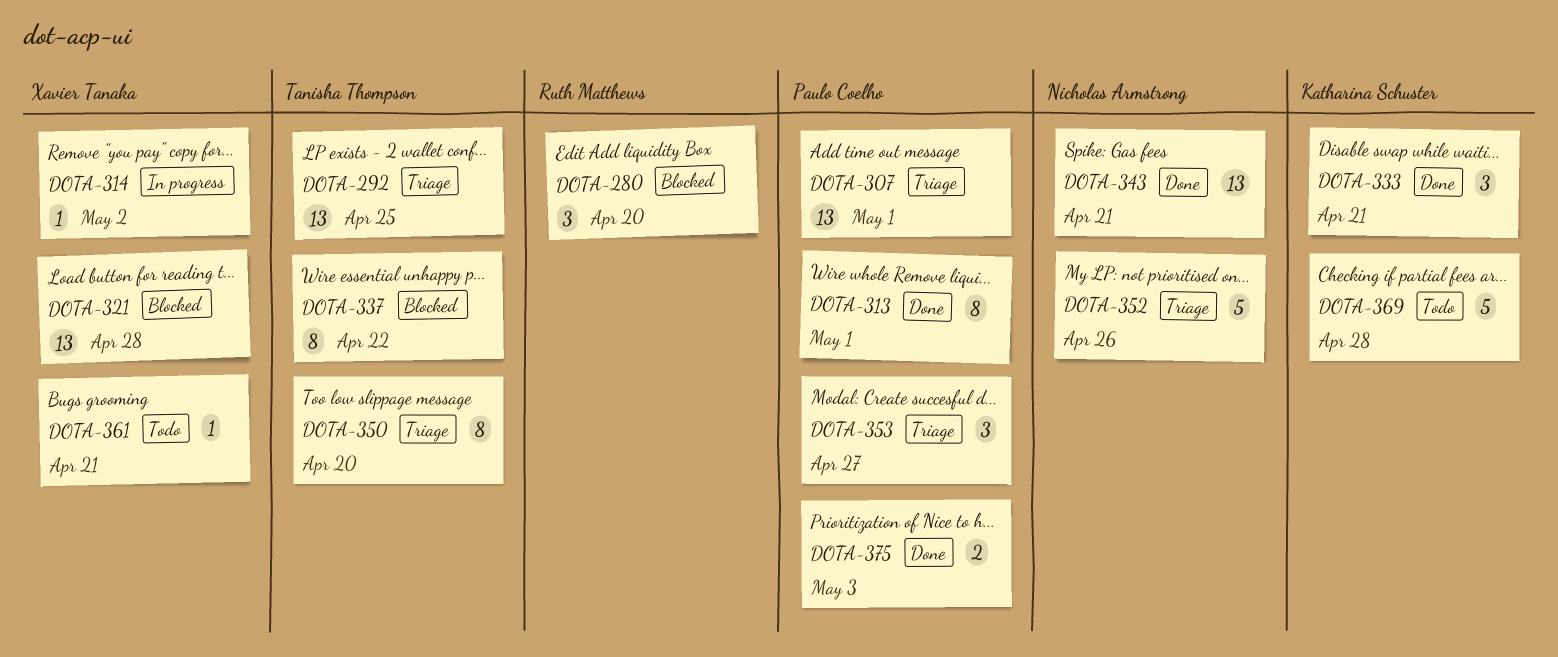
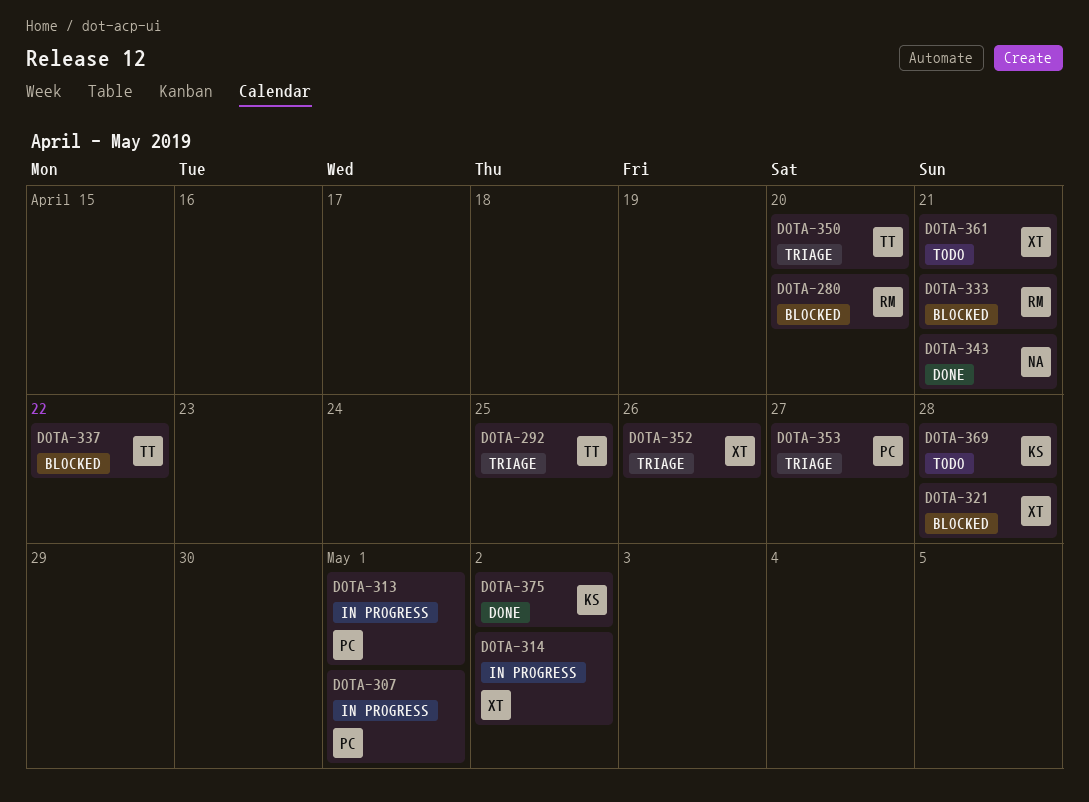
DOTA-307, status: Triage -> In progress
DOTA-313, status: Done -> In progress
DOTA-333, status: Done -> Blocked
DOTA-333, owner: Katharina Schuster -> Ruth Matthews
DOTA-352, owner: Nicholas Armstrong -> Xavier Tanaka
DOTA-375, owner: Paulo Coelho -> Katharina Schuster
DOTA-375, due: May 3 -> May 2

